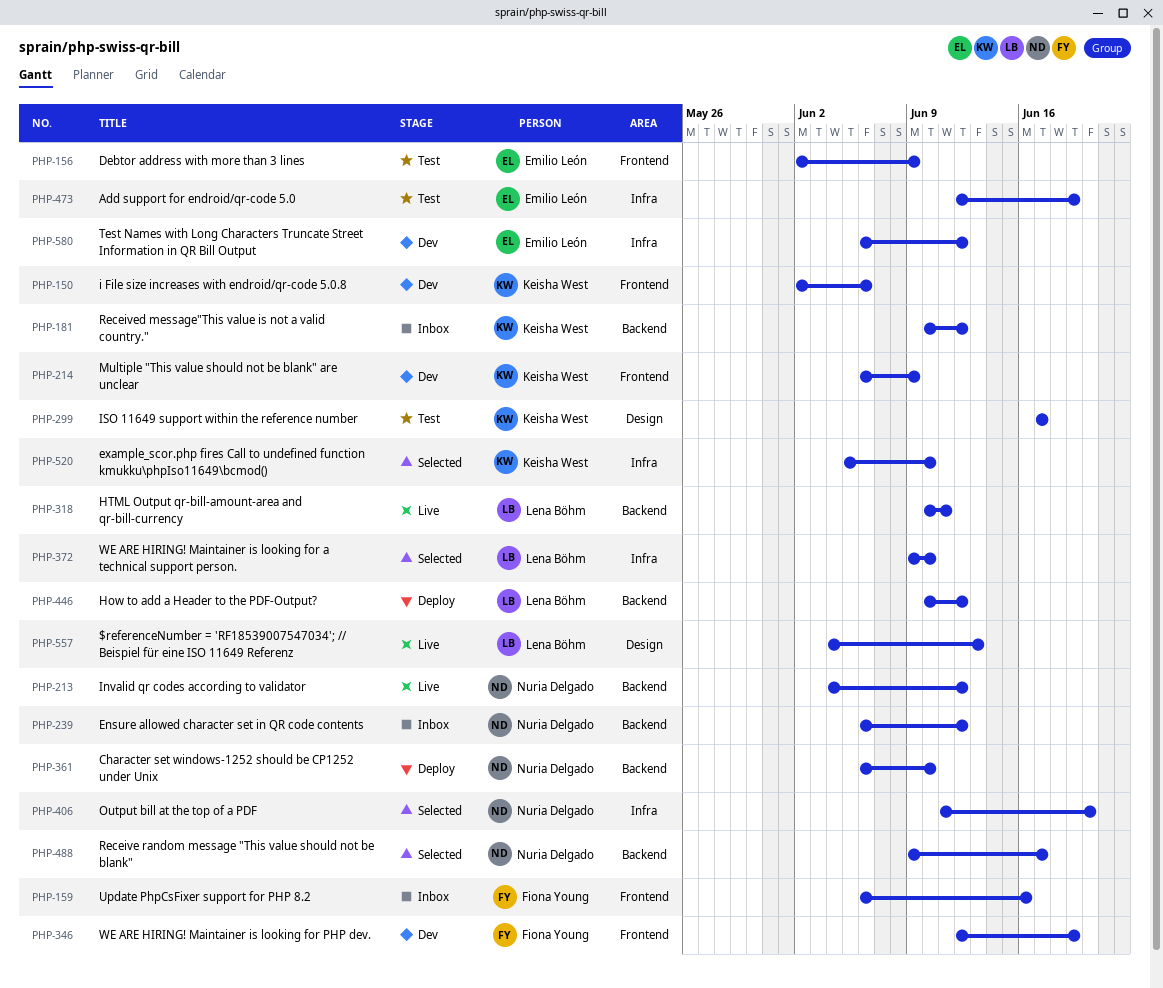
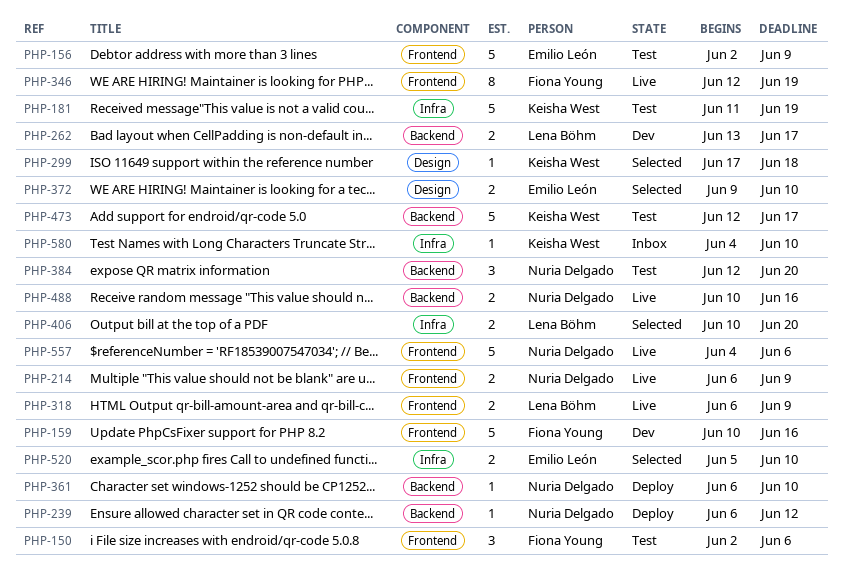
PHP-150, status: Dev -> Test
PHP-150, owner: Keisha West -> Fiona Young
PHP-159, status: Inbox -> Dev
PHP-159, start: Jun 6 -> Jun 10
PHP-181, status: Inbox -> Test
PHP-181, label: Backend -> Infra
PHP-181, start: Jun 10 -> Jun 11
PHP-181, due: Jun 12 -> Jun 19
PHP-213: present -> none
PHP-214, status: Dev -> Live
PHP-214, owner: Keisha West -> Nuria Delgado
PHP-239, status: Inbox -> Deploy
PHP-262: none -> present
PHP-299, status: Test -> Selected
PHP-299, due: Jun 17 -> Jun 18
PHP-318, label: Backend -> Frontend
PHP-318, start: Jun 10 -> Jun 6
PHP-318, due: Jun 11 -> Jun 9
PHP-346, status: Dev -> Live
PHP-372, owner: Lena Böhm -> Emilio León
PHP-372, label: Infra -> Design
PHP-384: none -> present
PHP-406, owner: Nuria Delgado -> Lena Böhm
PHP-406, start: Jun 11 -> Jun 10
PHP-446: present -> none
PHP-473, owner: Emilio León -> Keisha West
PHP-473, label: Infra -> Backend
PHP-473, due: Jun 19 -> Jun 17
PHP-488, status: Selected -> Live
PHP-488, start: Jun 9 -> Jun 10
PHP-488, due: Jun 17 -> Jun 16
PHP-520, owner: Keisha West -> Emilio León
PHP-557, owner: Lena Böhm -> Nuria Delgado
PHP-557, label: Design -> Frontend
PHP-557, due: Jun 13 -> Jun 6
PHP-580, status: Dev -> Inbox
PHP-580, owner: Emilio León -> Keisha West
PHP-580, start: Jun 6 -> Jun 4
PHP-580, due: Jun 12 -> Jun 10

